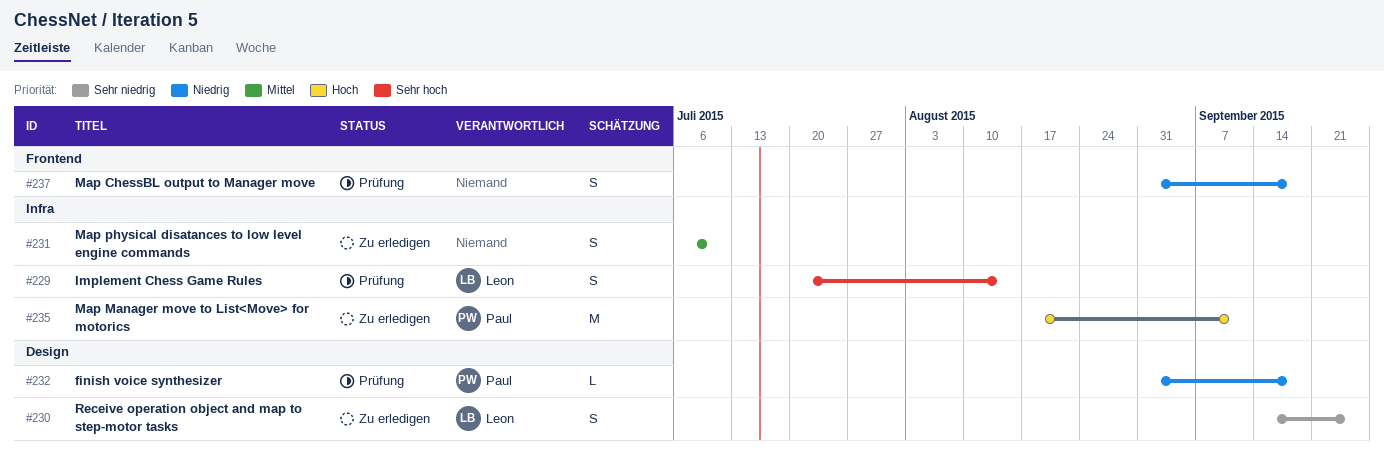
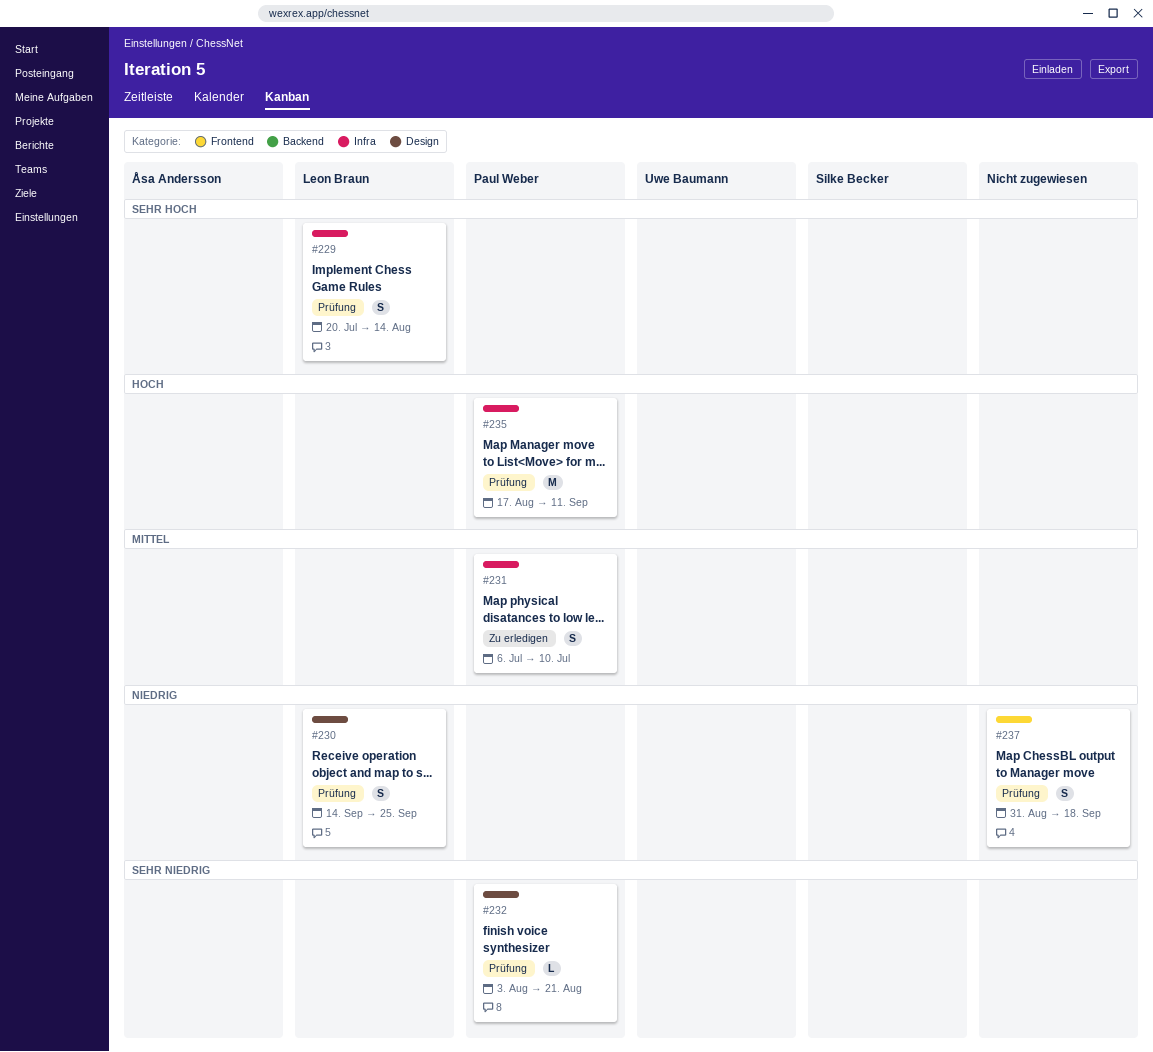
#230, status: Zu erledigen -> Prüfung
#230, priority: Sehr niedrig -> Niedrig
#231, owner: none -> Paul Weber
#232, priority: Niedrig -> Sehr niedrig
#232, start: Aug 31 -> Aug 3
#232, due: Sep 18 -> Aug 21
#235, status: Zu erledigen -> Prüfung

